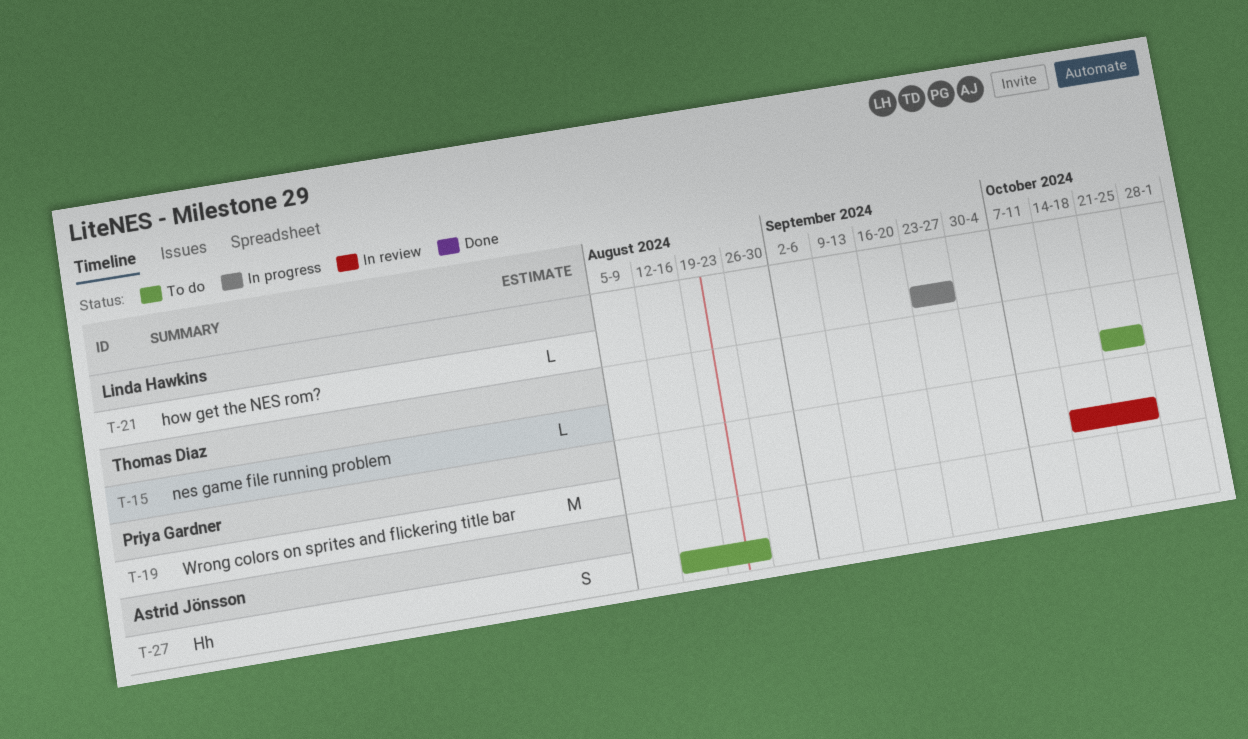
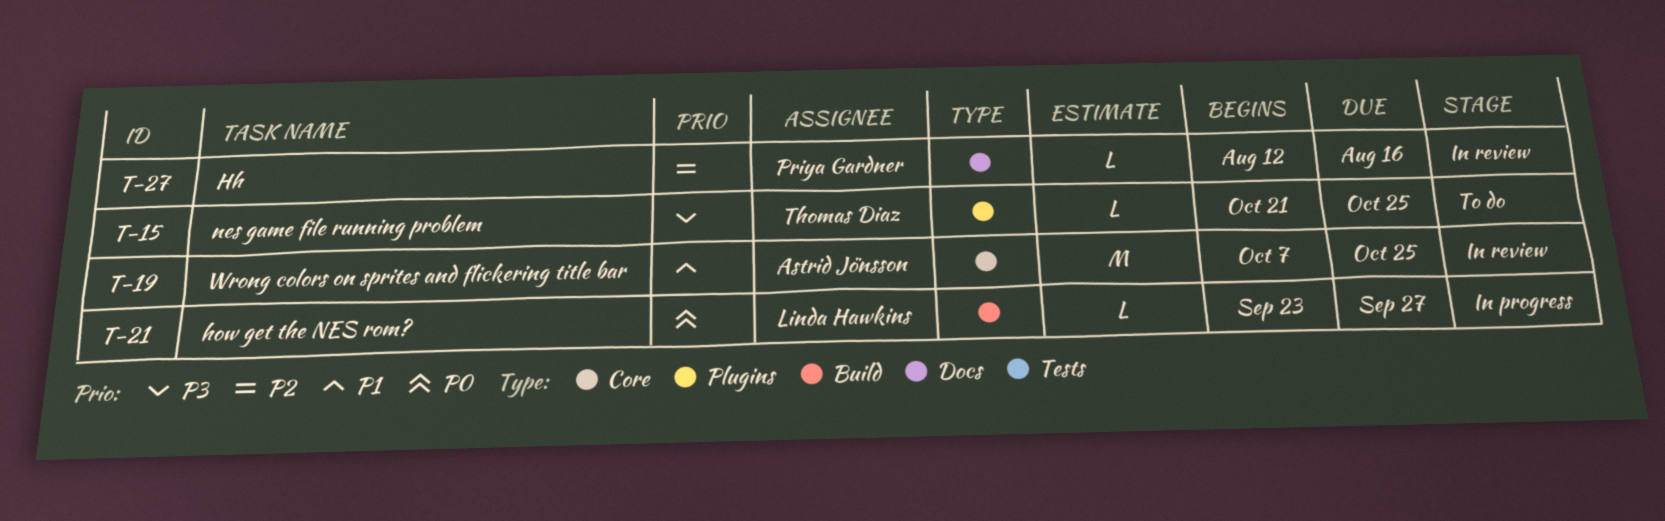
T-19, owner: Priya Gardner -> Astrid Jönsson
T-19, start: Oct 14 -> Oct 7
T-27, status: To do -> In review
T-27, owner: Astrid Jönsson -> Priya Gardner
T-27, estimate: S -> L
T-27, due: Aug 23 -> Aug 16

